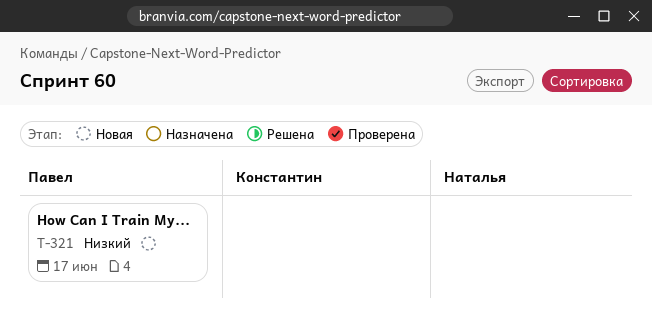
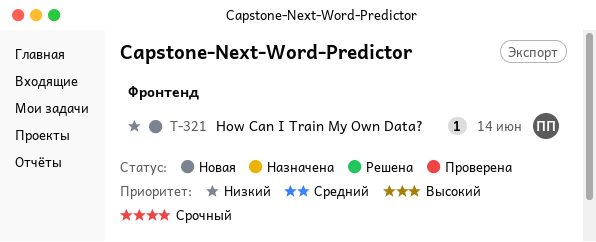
T-321, due: Jun 17 -> Jun 14

